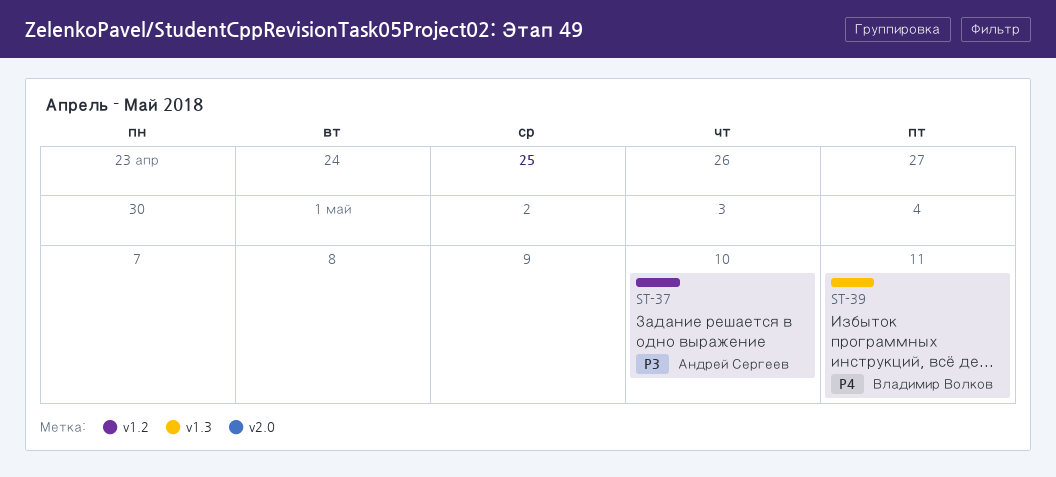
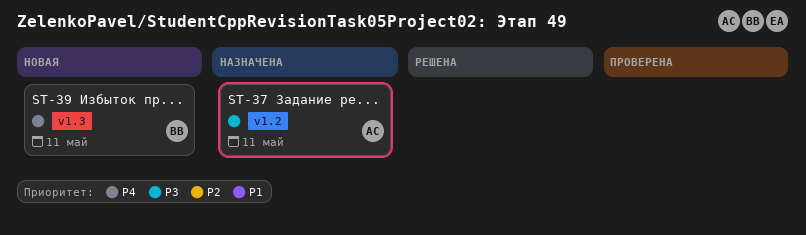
ST-37, due: May 10 -> May 11

